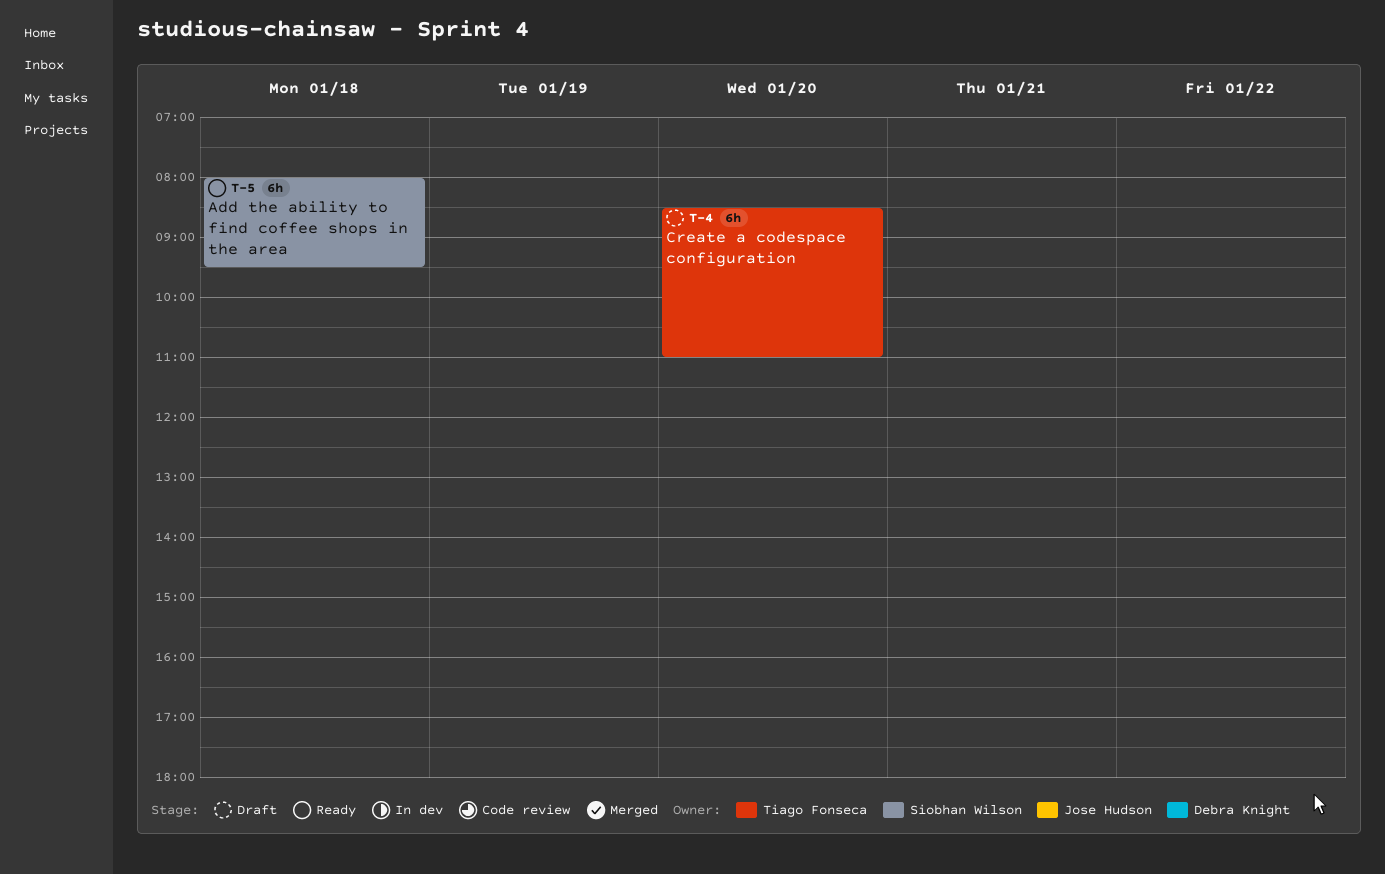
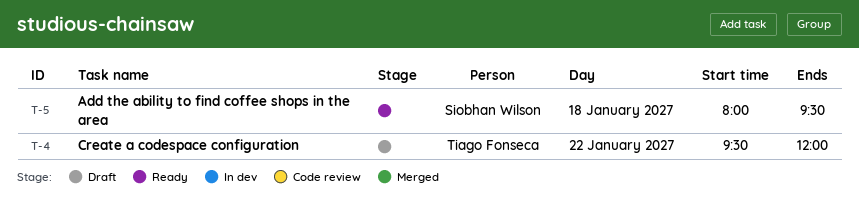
T-4, day: Jan 20 -> Jan 22
T-4, begins: 08:30 -> 09:30
T-4, ends: 11:00 -> 12:00

